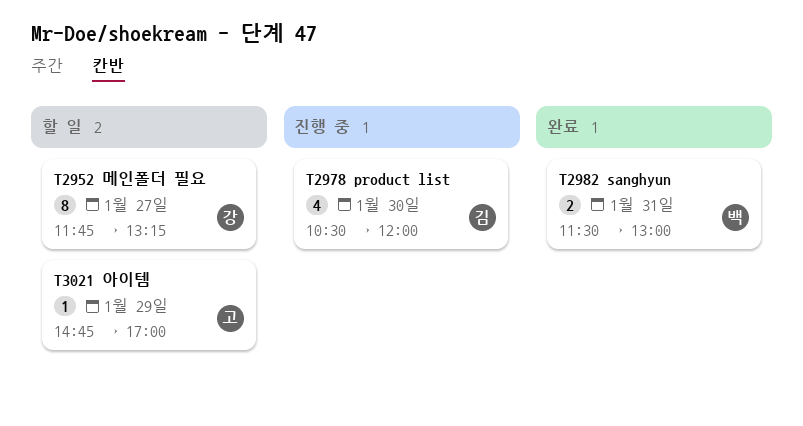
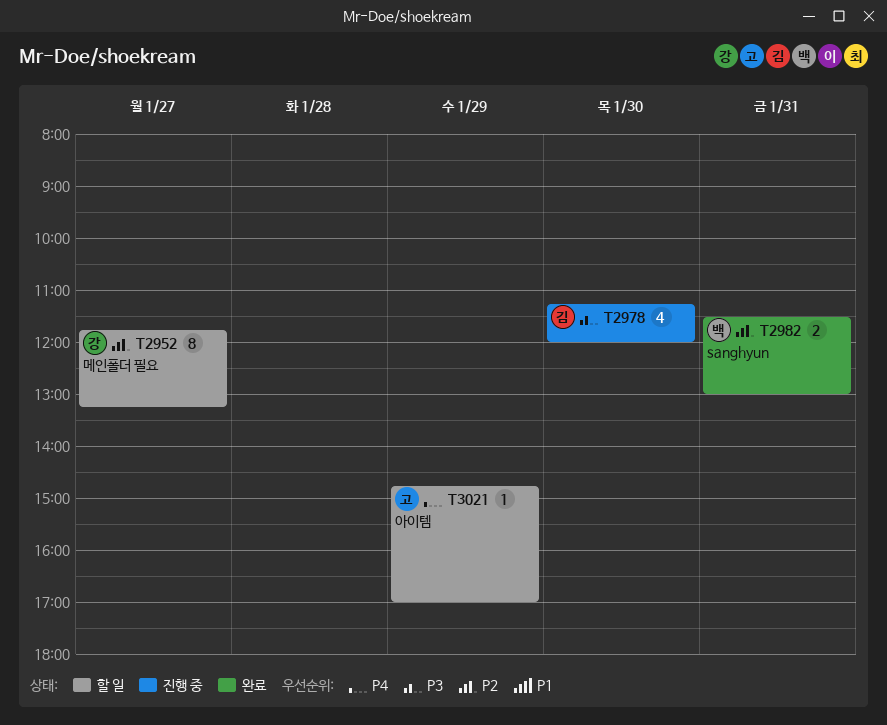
T2978, begins: 10:30 -> 11:15

